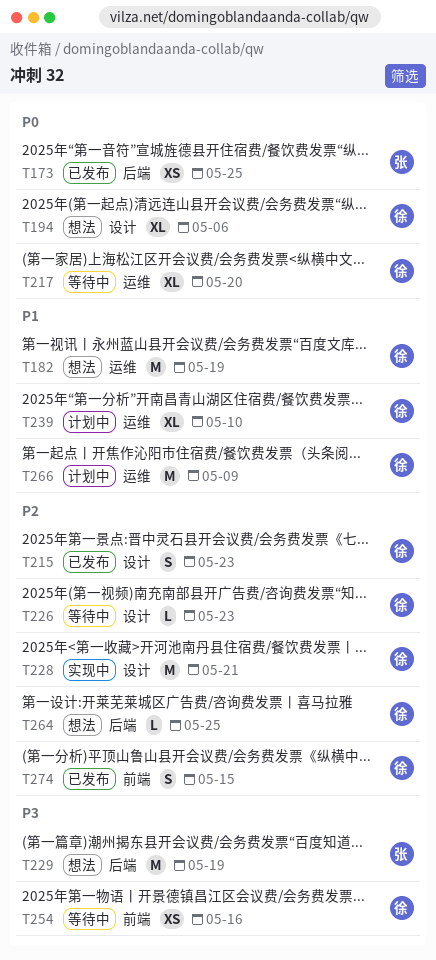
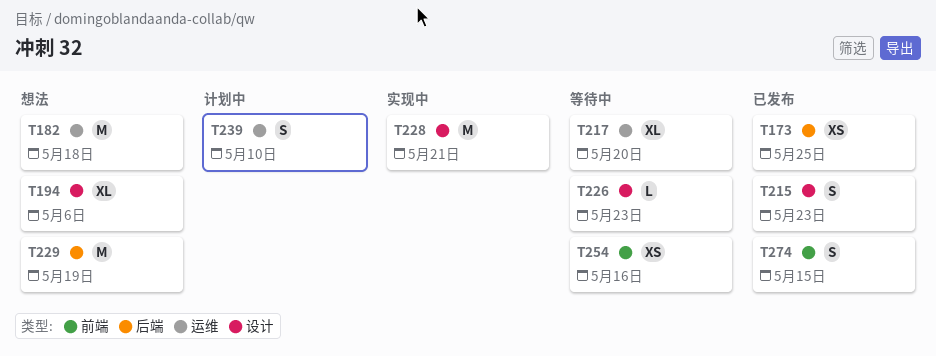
T182, due: May 19 -> May 18
T239, estimate: XL -> S
T264: present -> none
T266: present -> none

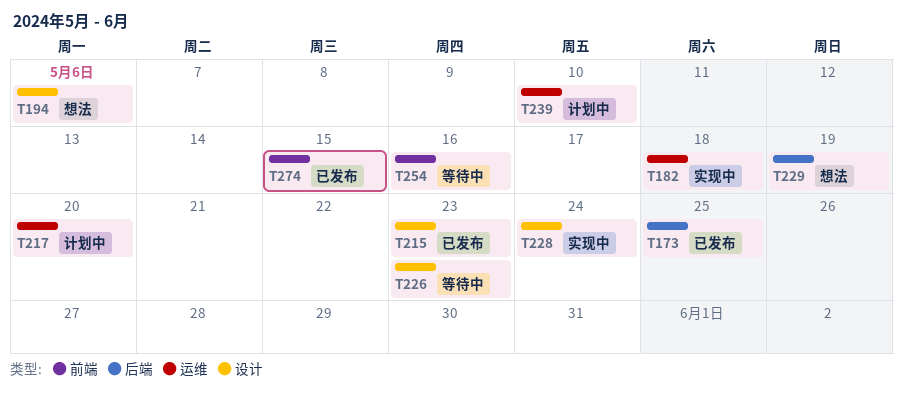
T182, status: 想法 -> 实现中
T217, status: 等待中 -> 计划中
T228, due: May 21 -> May 24

